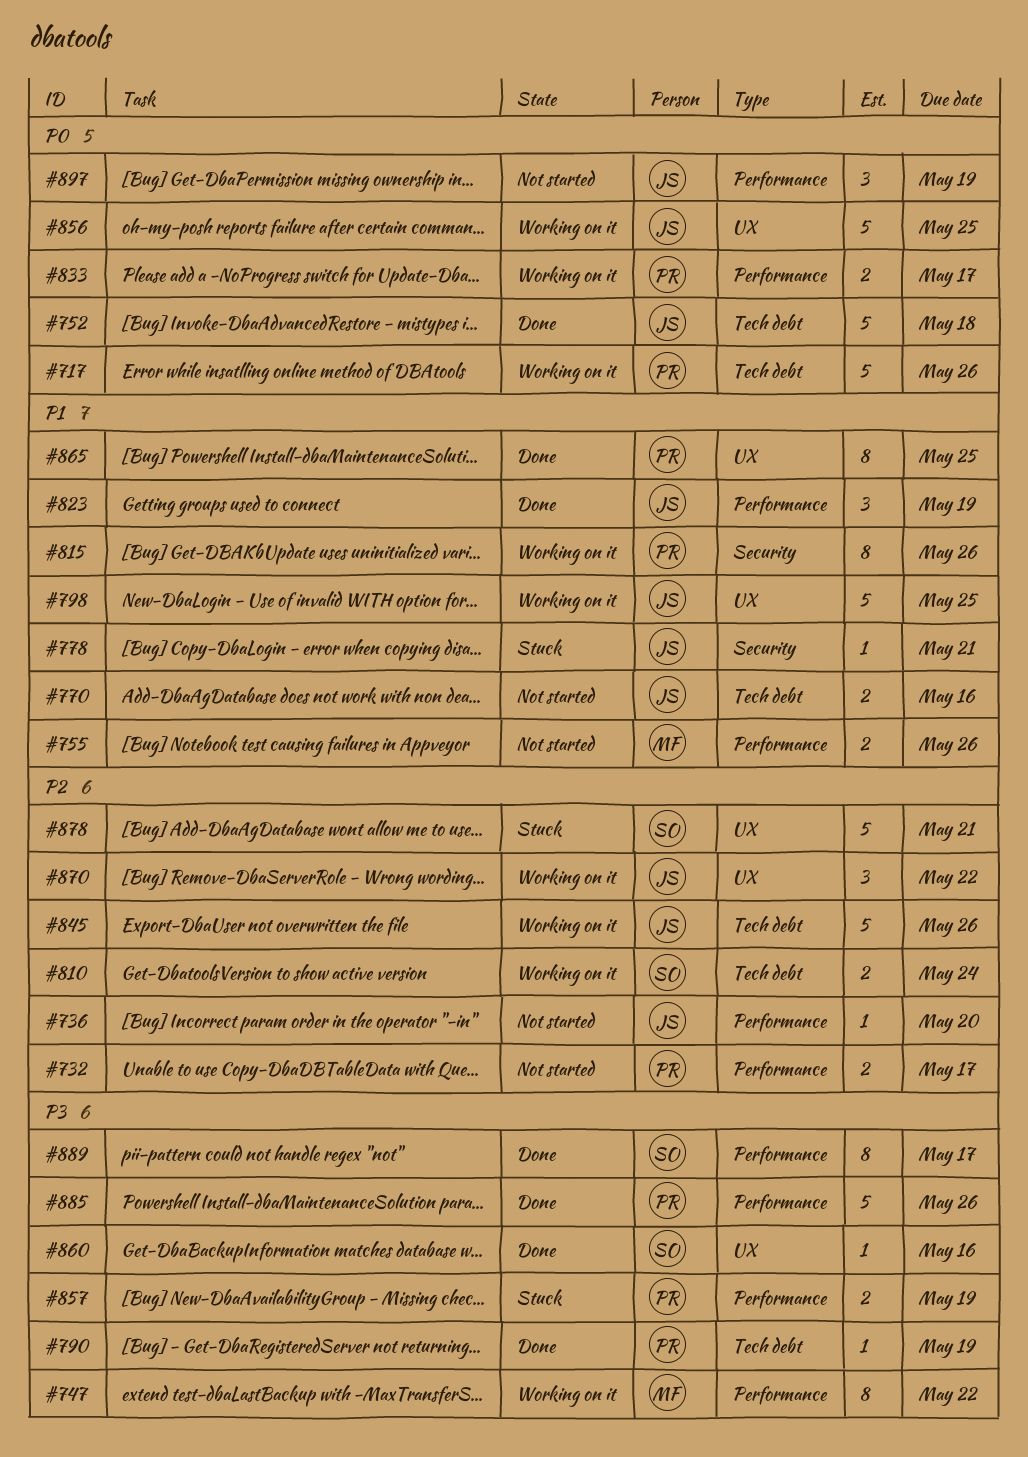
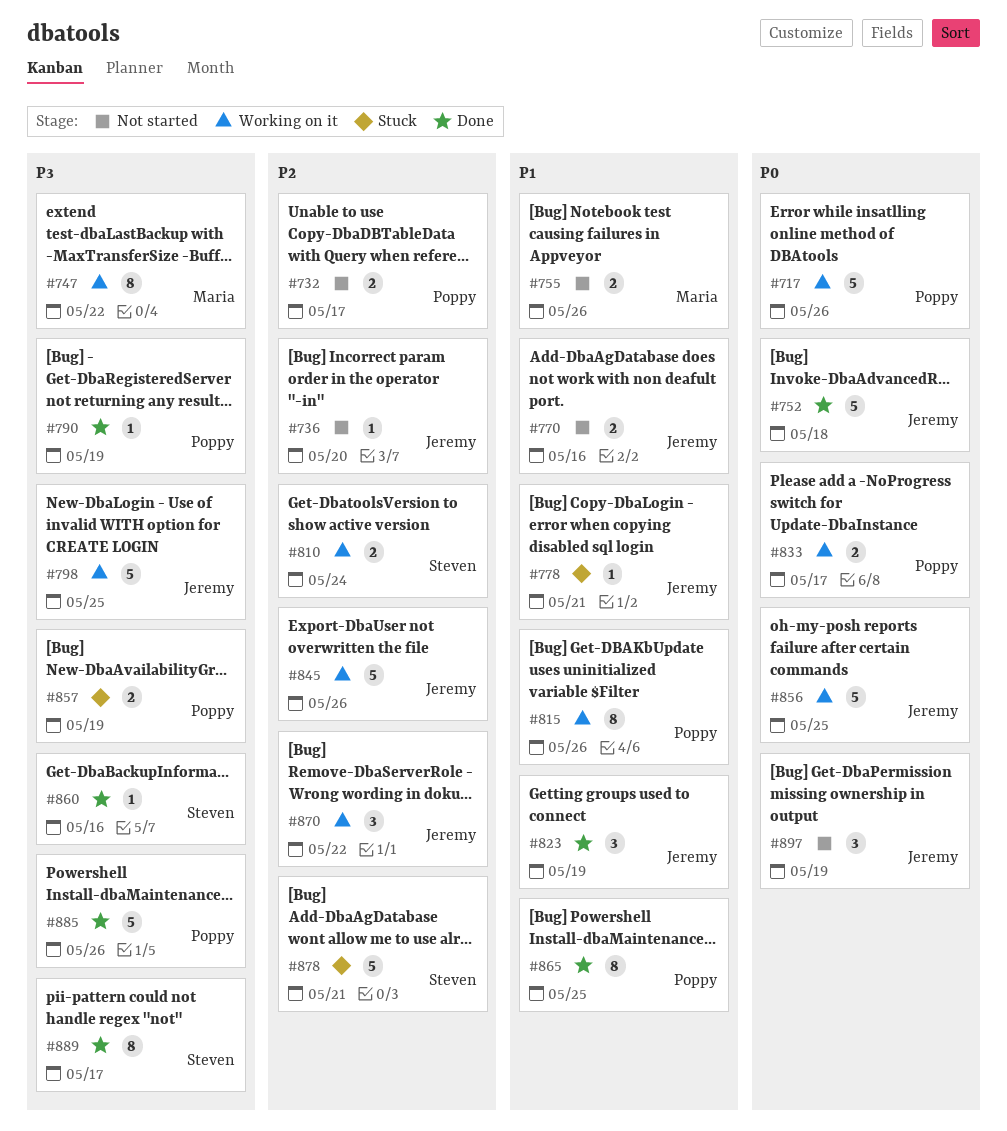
#798, priority: P1 -> P3

